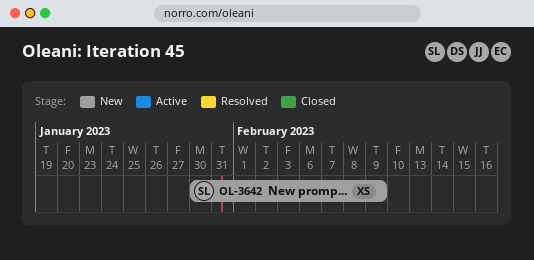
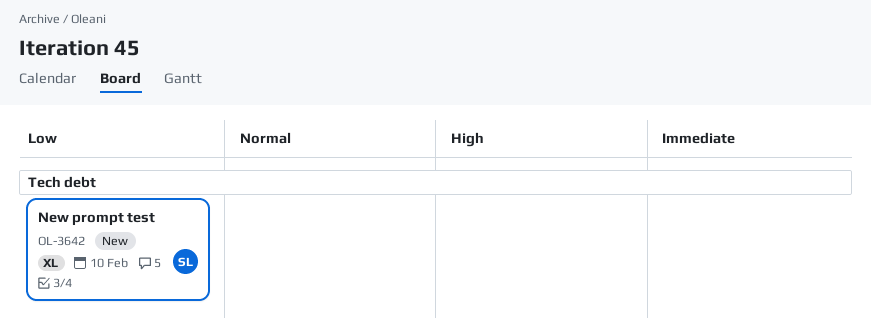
OL-3642, estimate: XS -> XL
OL-3642, due: Feb 9 -> Feb 10

